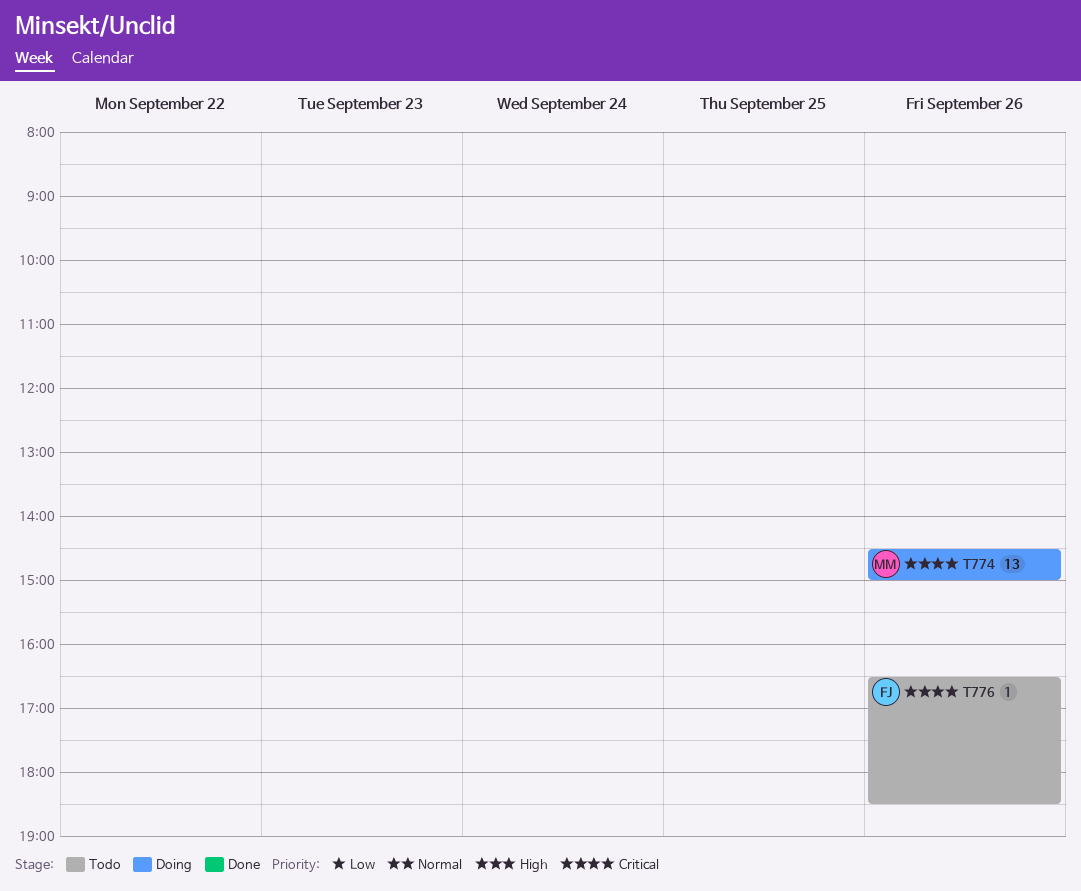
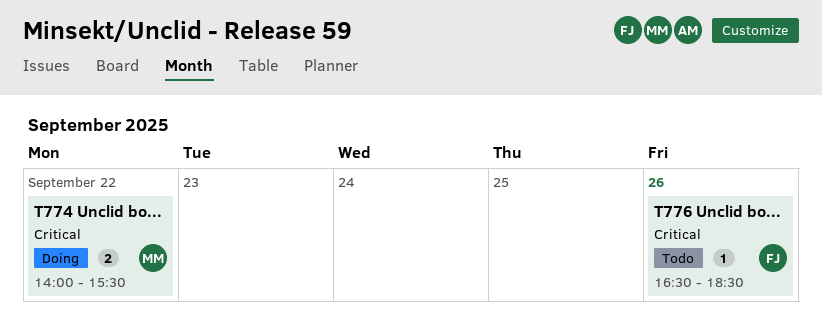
T774, estimate: 13 -> 2
T774, day: Sep 26 -> Sep 22
T774, begins: 14:30 -> 14:00
T774, ends: 15:00 -> 15:30

